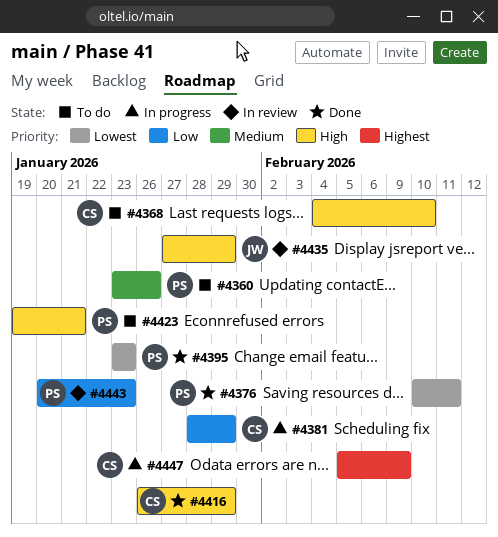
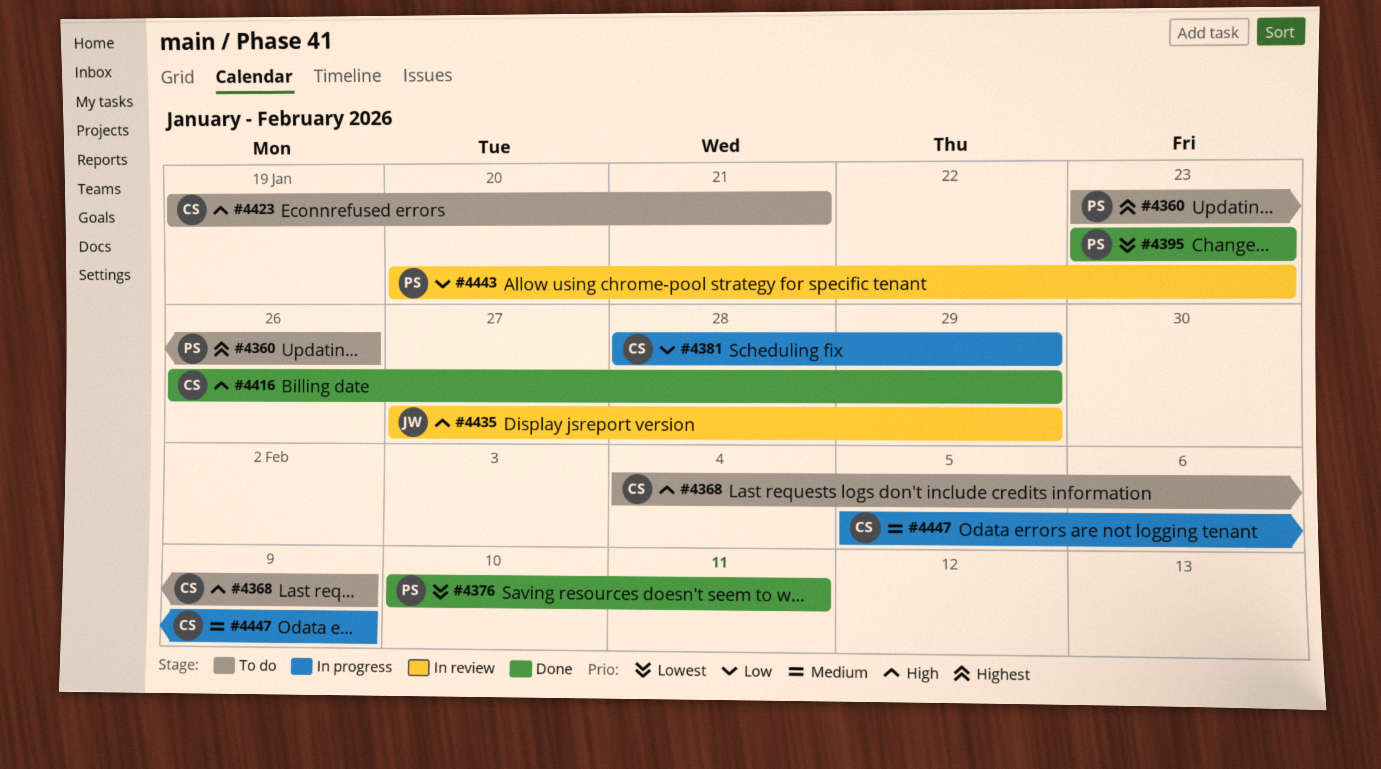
#4360, priority: Medium -> Highest
#4368, due: Feb 10 -> Feb 9
#4423, owner: PS -> CS
#4447, priority: Highest -> Medium

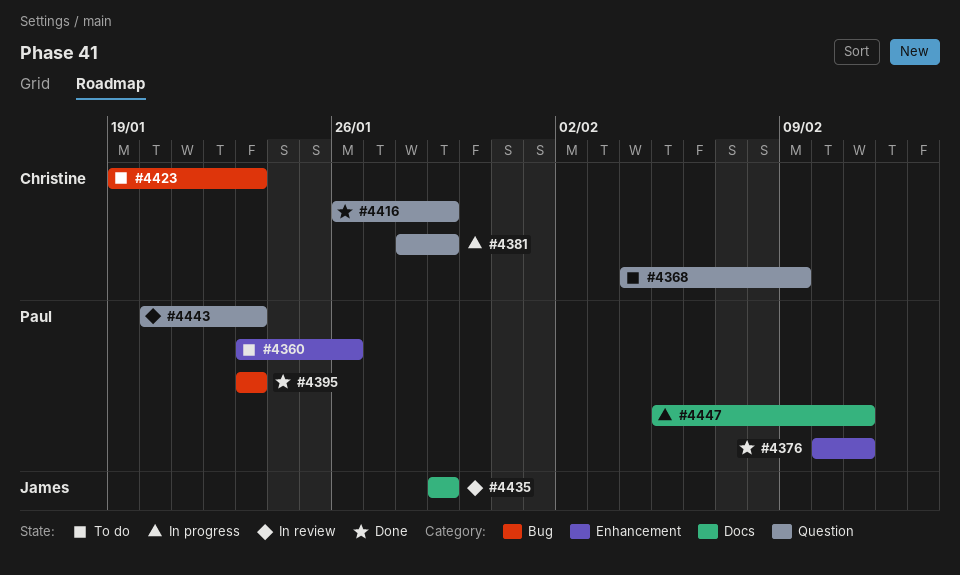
#4423, due: Jan 21 -> Jan 23
#4435, start: Jan 27 -> Jan 29
#4447, owner: Christine -> Paul
#4447, due: Feb 9 -> Feb 11

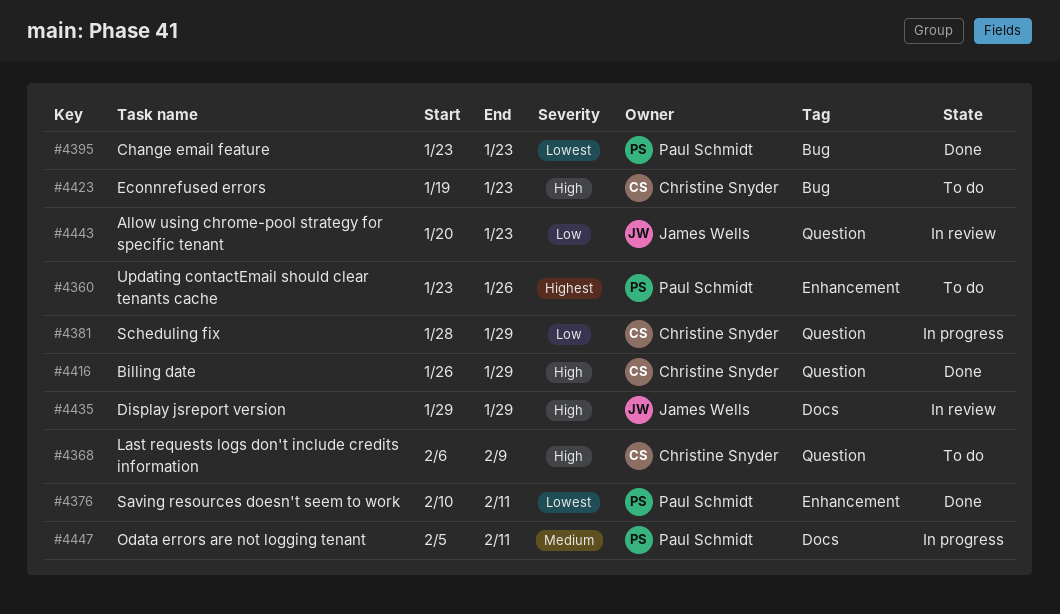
#4368, start: Feb 4 -> Feb 6
#4443, owner: Paul Schmidt -> James Wells

